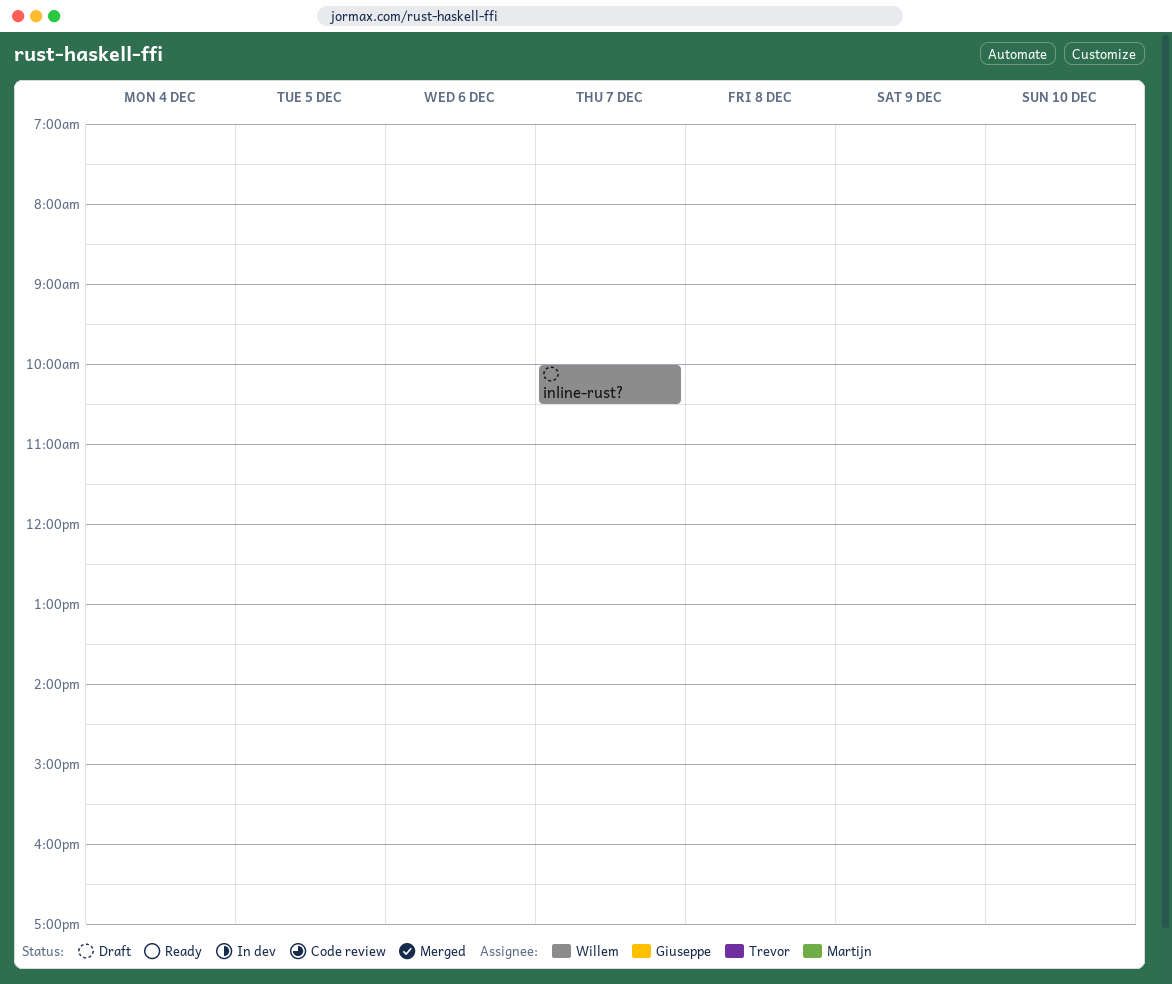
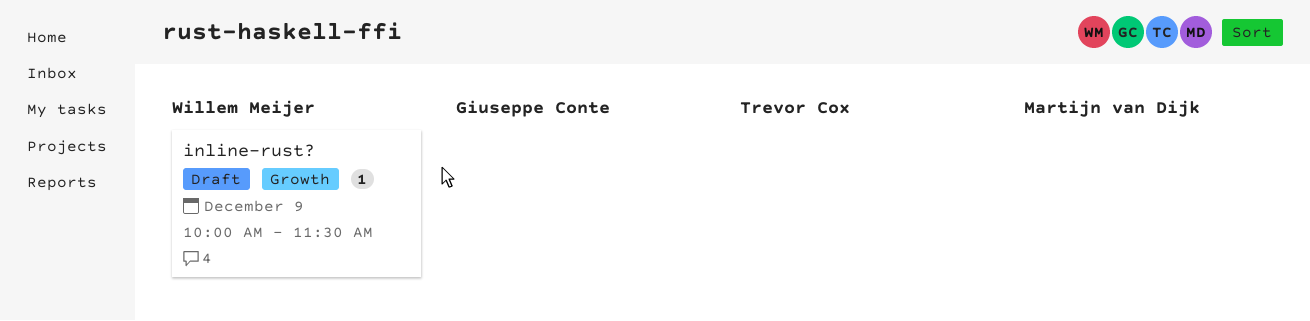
inline-rust?, day: Dec 7 -> Dec 9
inline-rust?, ends: 10:30 -> 11:30

